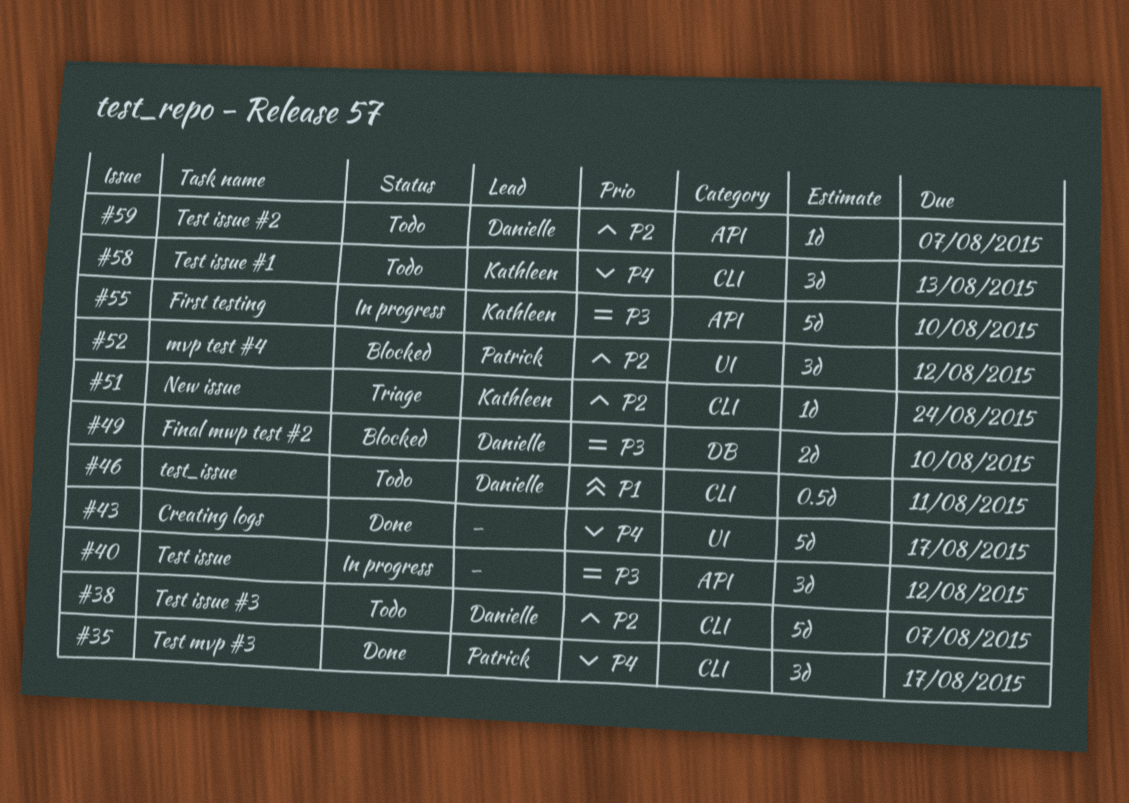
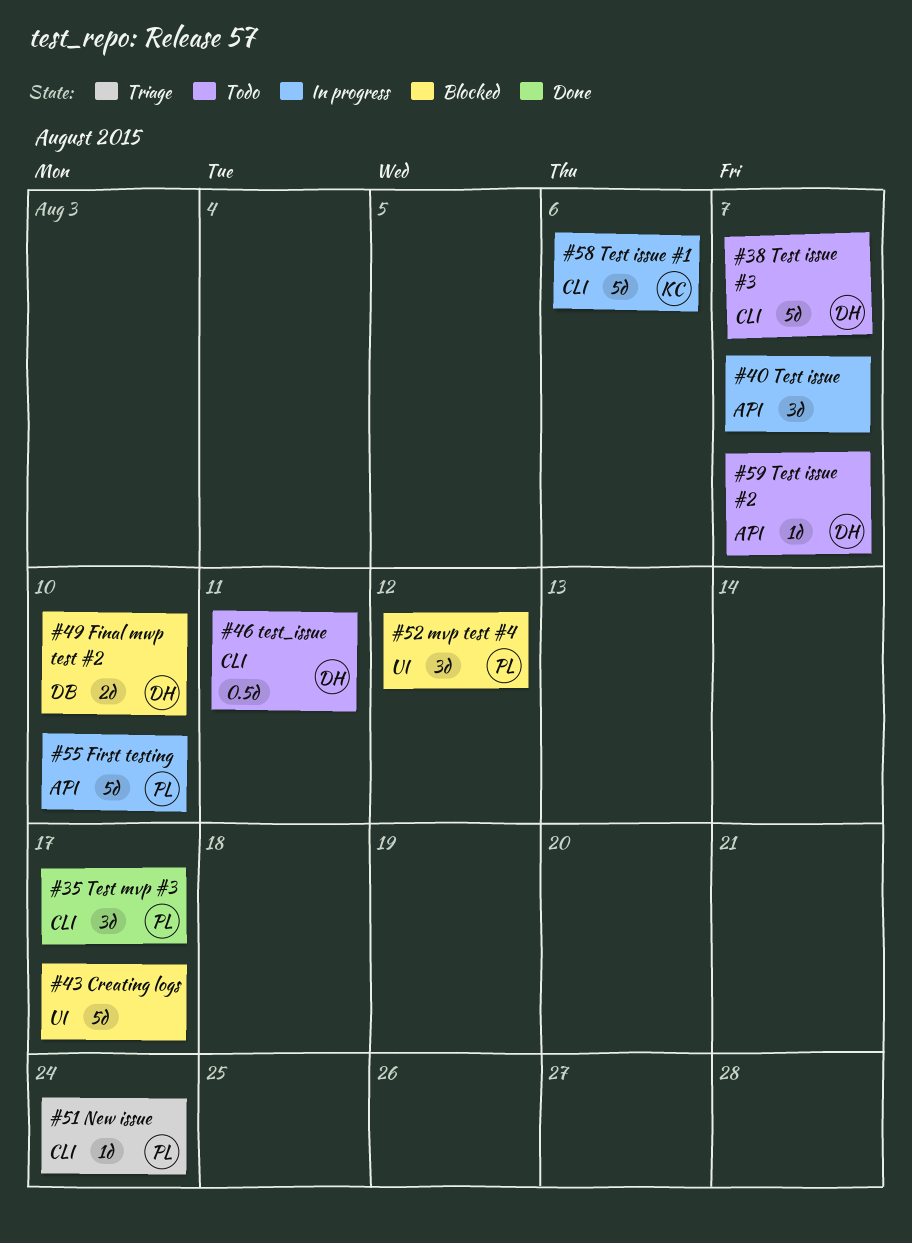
#40, due: Aug 12 -> Aug 7
#43, status: Done -> Blocked
#51, owner: Kathleen -> Patrick
#55, owner: Kathleen -> Patrick
#58, status: Todo -> In progress
#58, estimate: 3d -> 5d
#58, due: Aug 13 -> Aug 6

